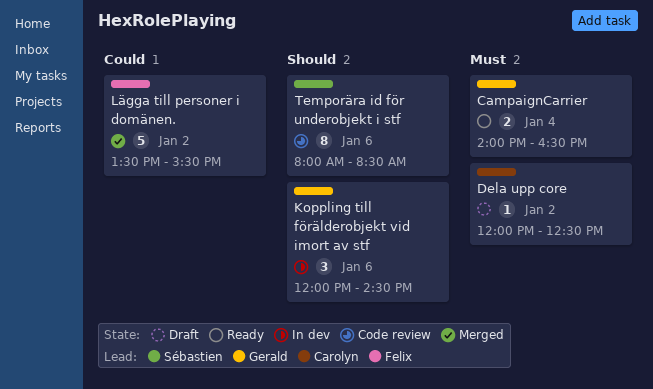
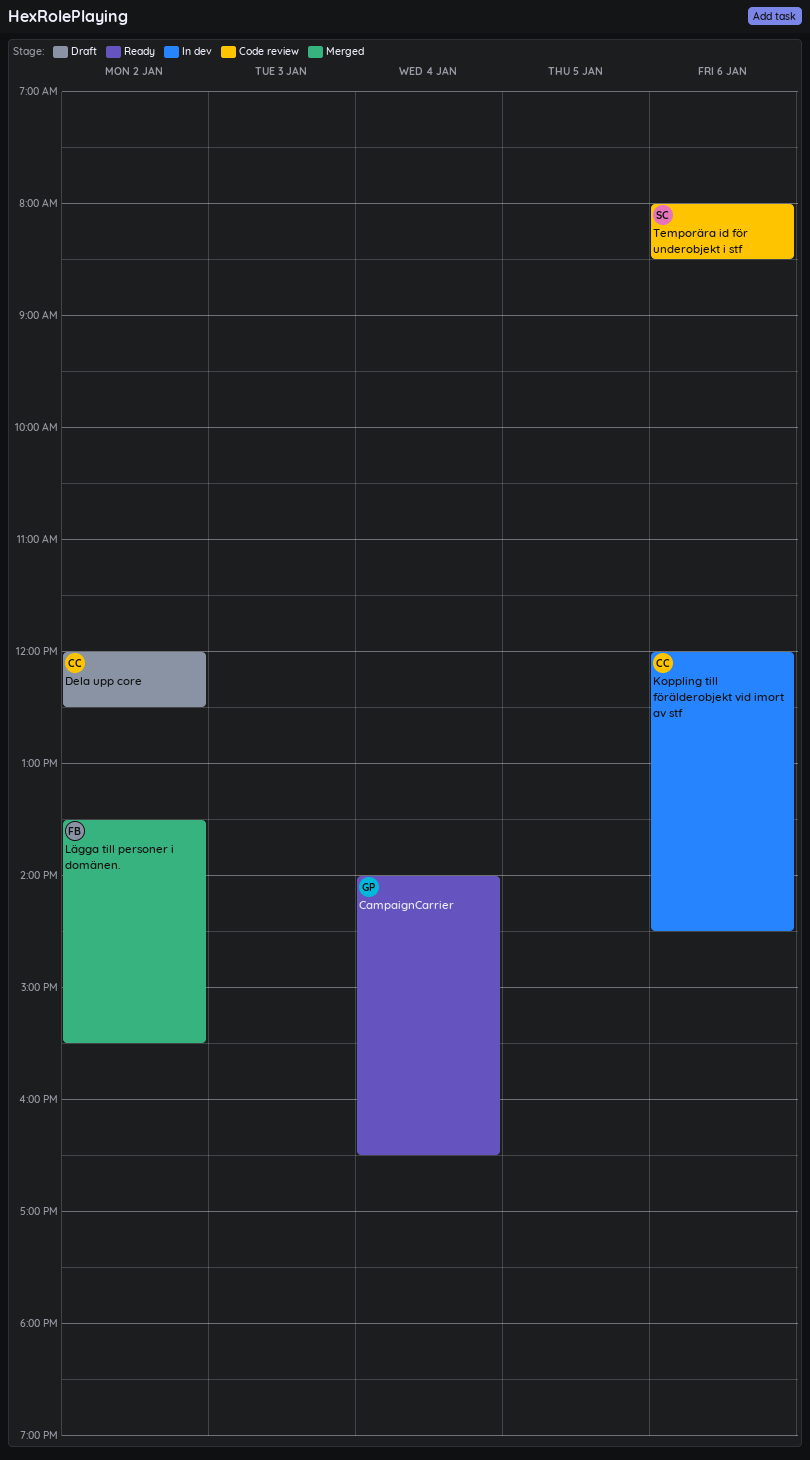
Koppling till förälderobjekt vid imort av stf, owner: Gerald -> Carolyn

